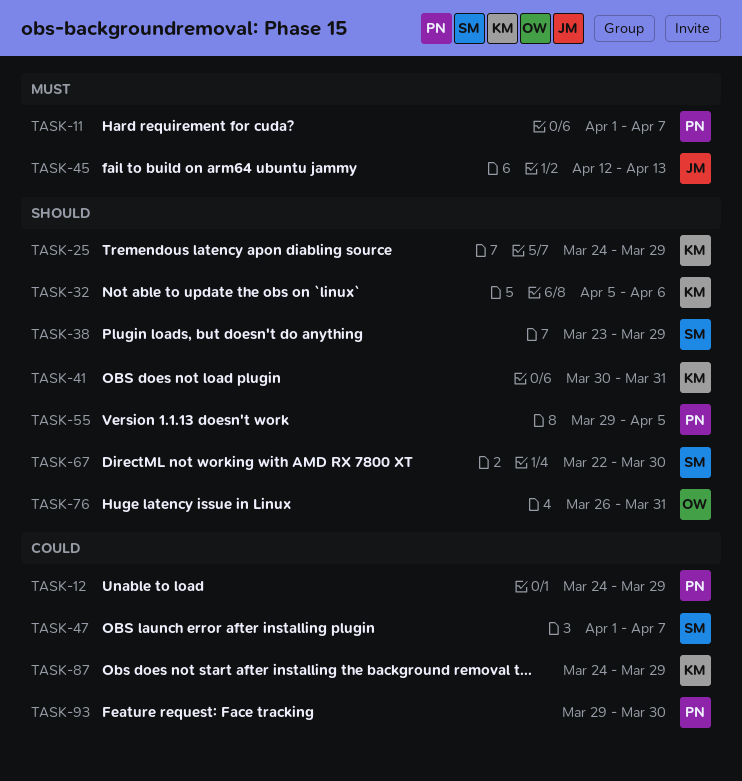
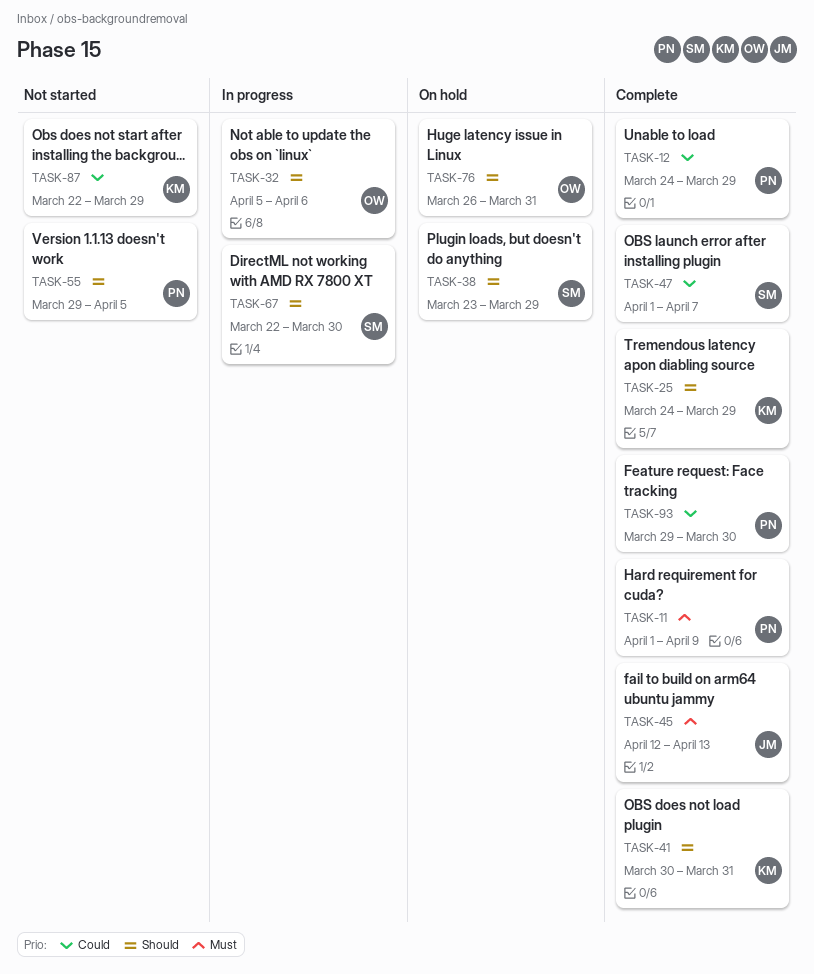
TASK-11, due: Apr 7 -> Apr 9
TASK-32, owner: KM -> OW
TASK-87, start: Mar 24 -> Mar 22

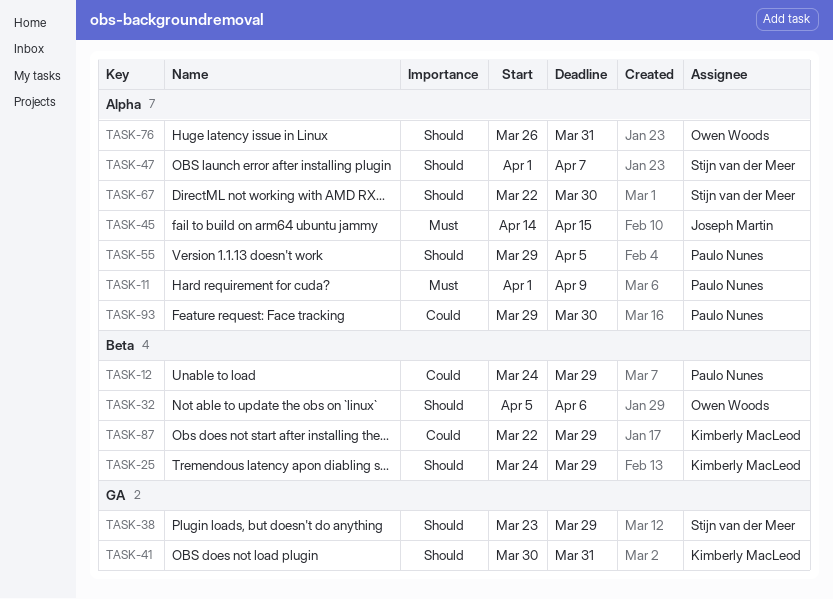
TASK-45, start: Apr 12 -> Apr 14
TASK-45, due: Apr 13 -> Apr 15
TASK-47, priority: Could -> Should

